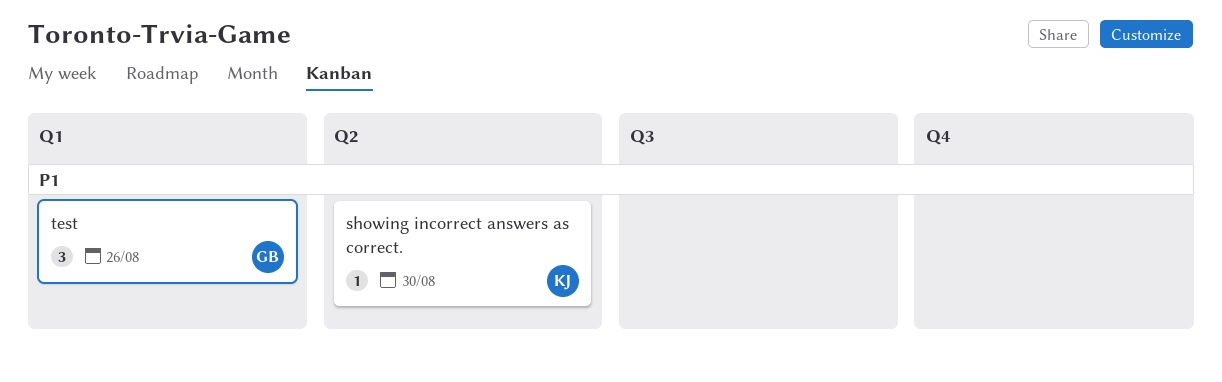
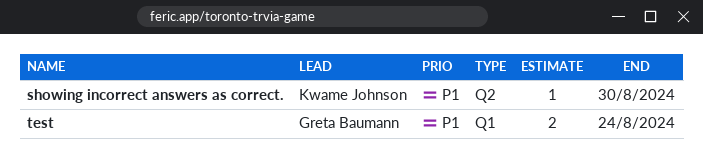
test, estimate: 3 -> 2
test, due: Aug 26 -> Aug 24

